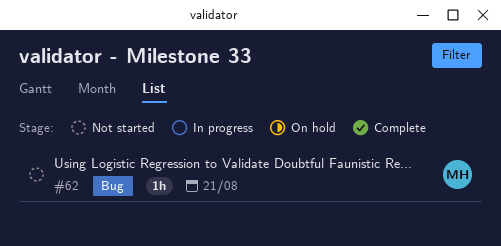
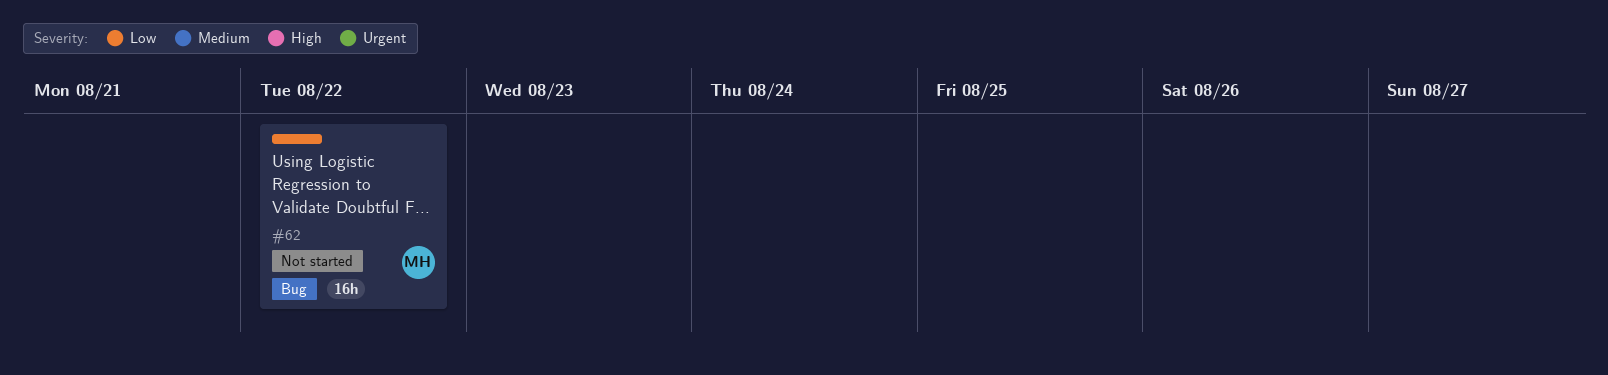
#62, estimate: 1h -> 16h
#62, due: Aug 21 -> Aug 22

